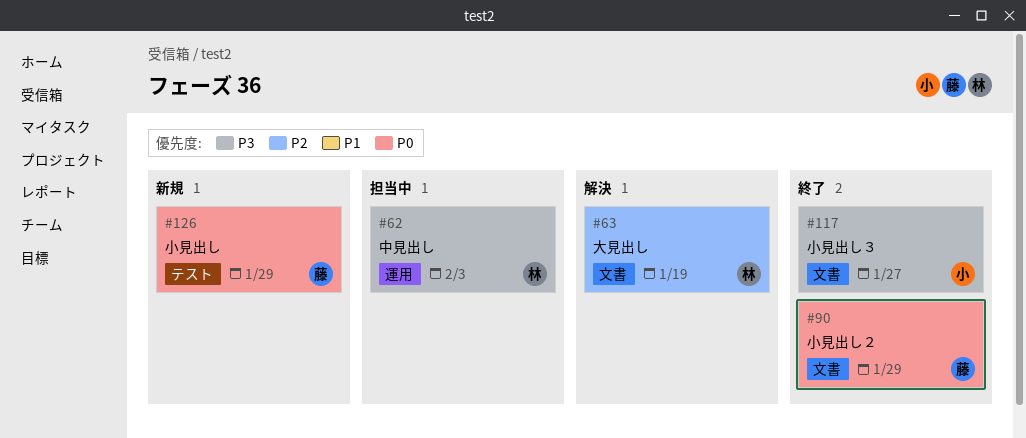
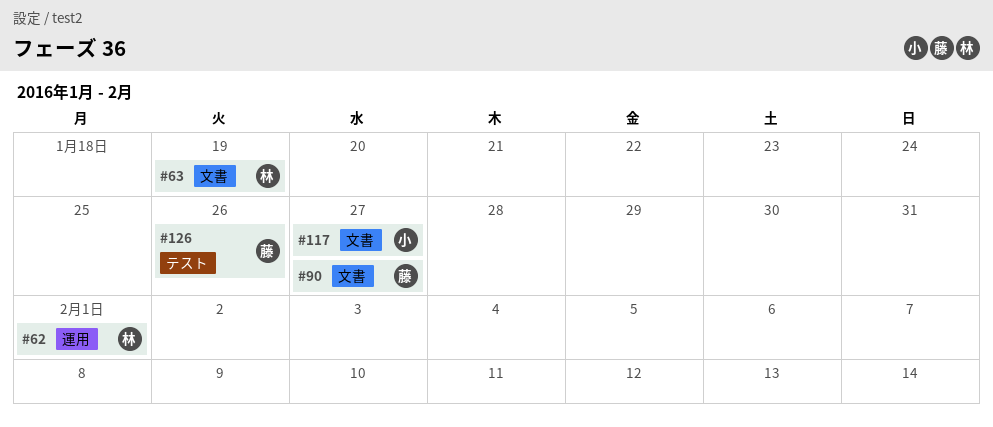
#62, due: Feb 3 -> Feb 1
#90, due: Jan 29 -> Jan 27
#126, due: Jan 29 -> Jan 26

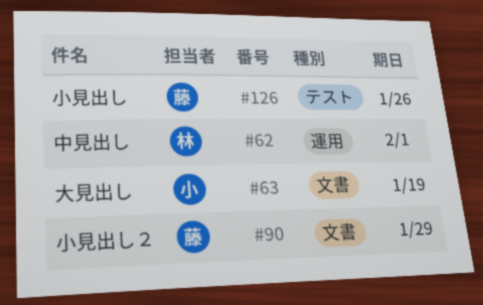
#63, owner: 林 -> 小
#90, due: Jan 27 -> Jan 29
#117: present -> none

